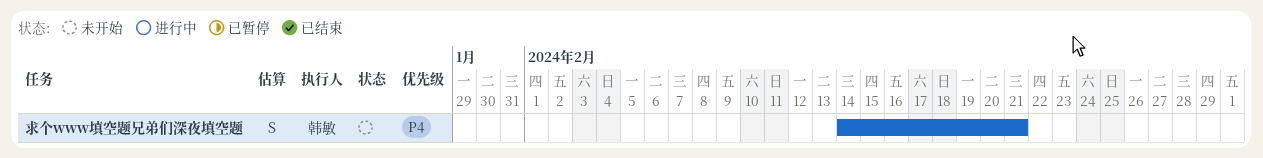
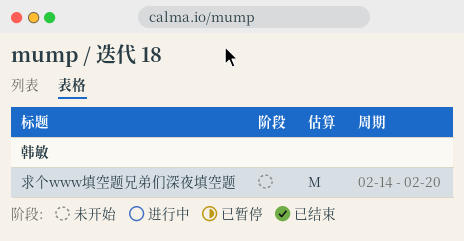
求个www填空题兄弟们深夜填空题, estimate: S -> M
求个www填空题兄弟们深夜填空题, due: Feb 21 -> Feb 20

